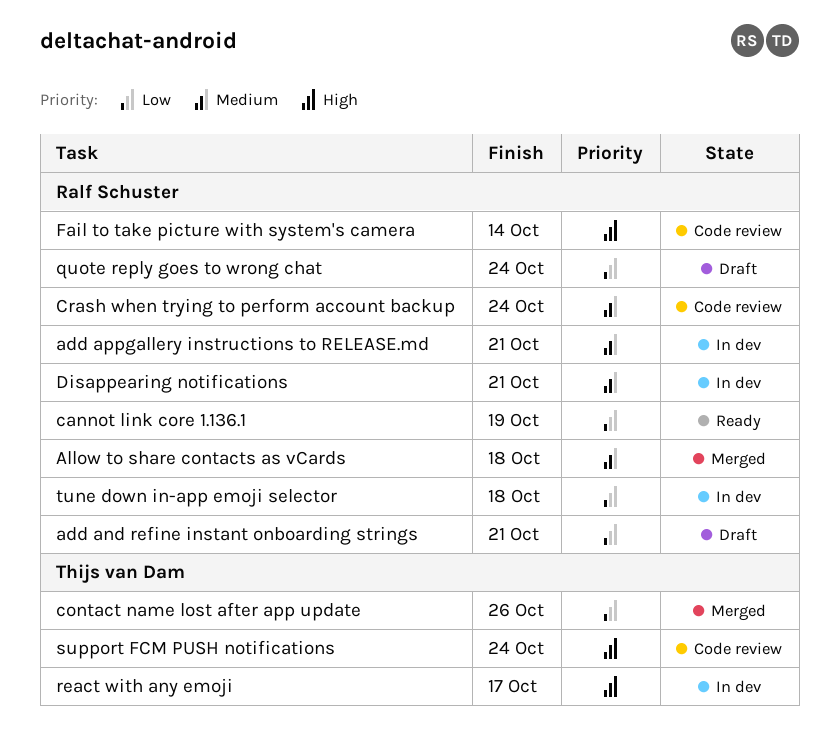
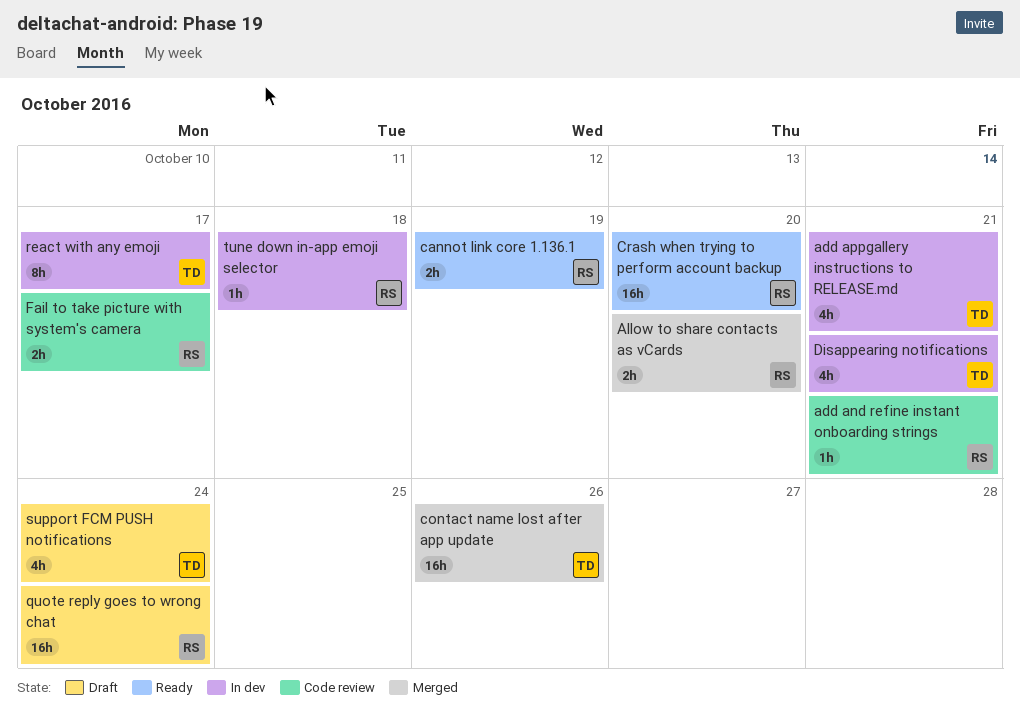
add and refine instant onboarding strings, status: Draft -> Code review
add appgallery instructions to RELEASE.md, owner: Ralf Schuster -> Thijs van Dam
Allow to share contacts as vCards, due: Oct 18 -> Oct 20
Crash when trying to perform account backup, status: Code review -> Ready
Crash when trying to perform account backup, due: Oct 24 -> Oct 20
Disappearing notifications, owner: Ralf Schuster -> Thijs van Dam
Fail to take picture with system's camera, due: Oct 14 -> Oct 17
support FCM PUSH notifications, status: Code review -> Draft

